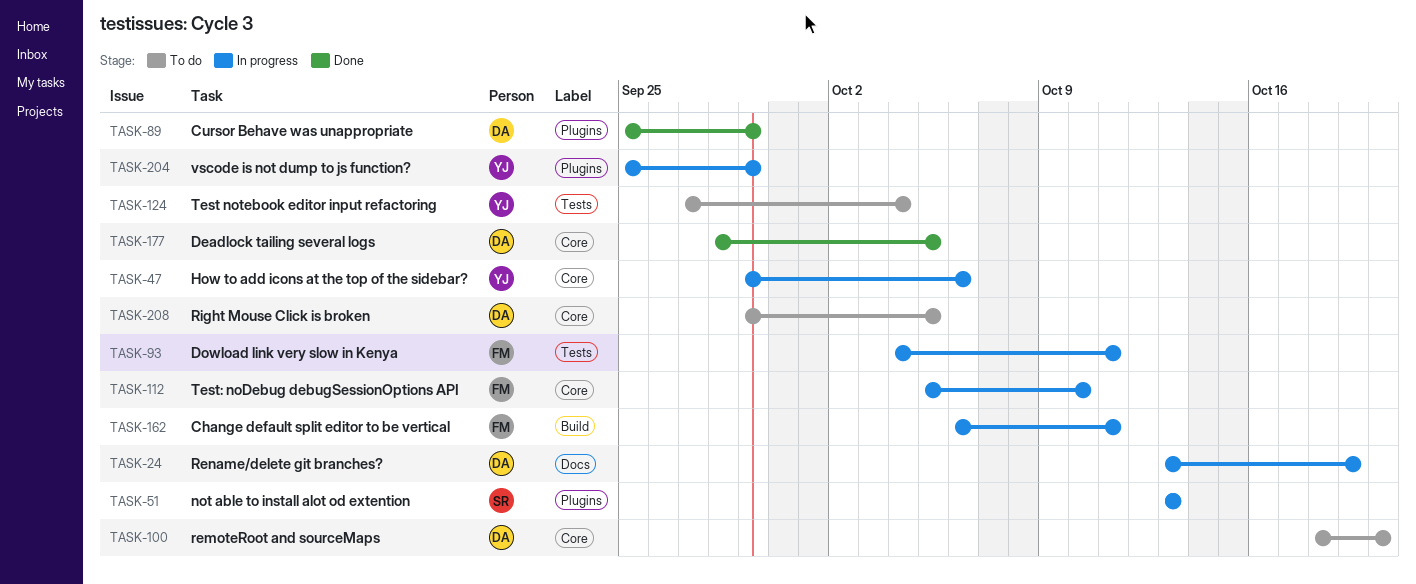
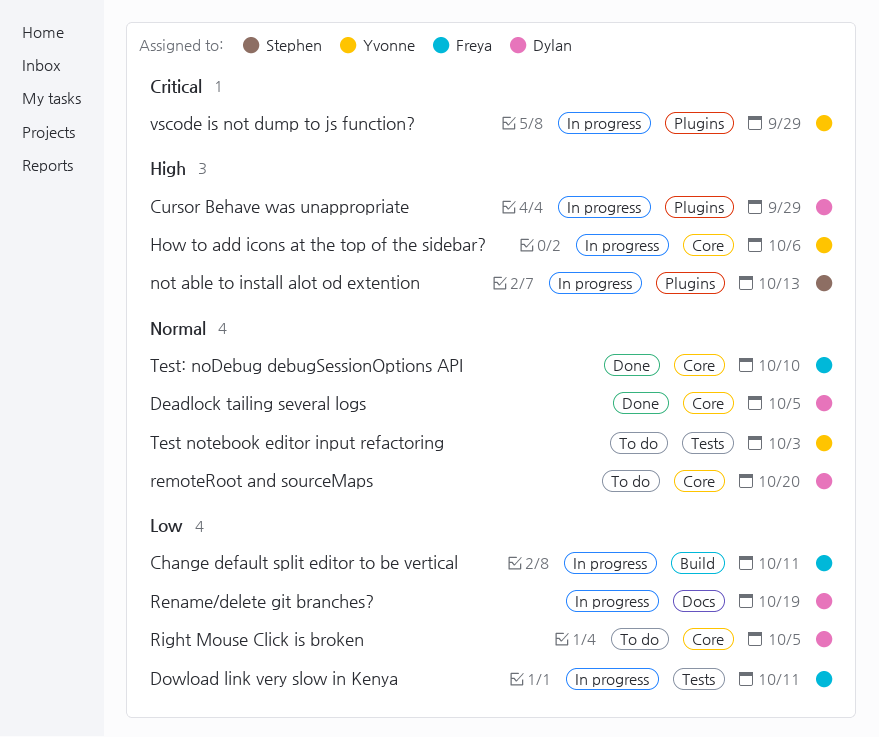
Cursor Behave was unappropriate, status: Done -> In progress
Test notebook editor input refactoring, due: Oct 4 -> Oct 3
Test: noDebug debugSessionOptions API, status: In progress -> Done

